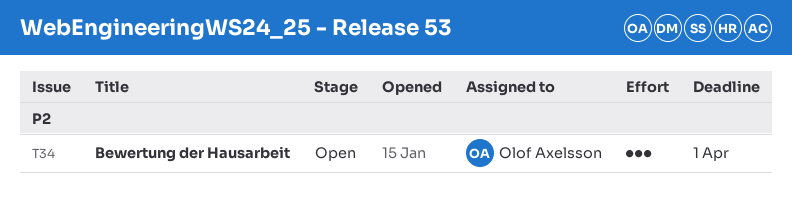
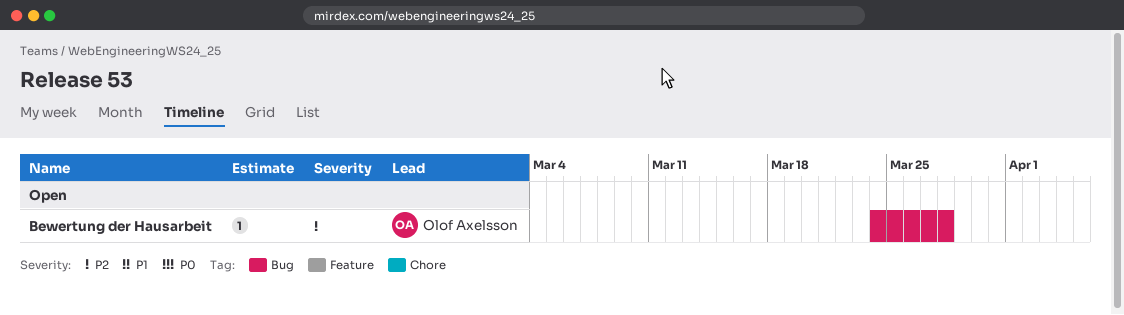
Bewertung der Hausarbeit, estimate: 3 -> 1
Bewertung der Hausarbeit, due: Apr 1 -> Mar 28

